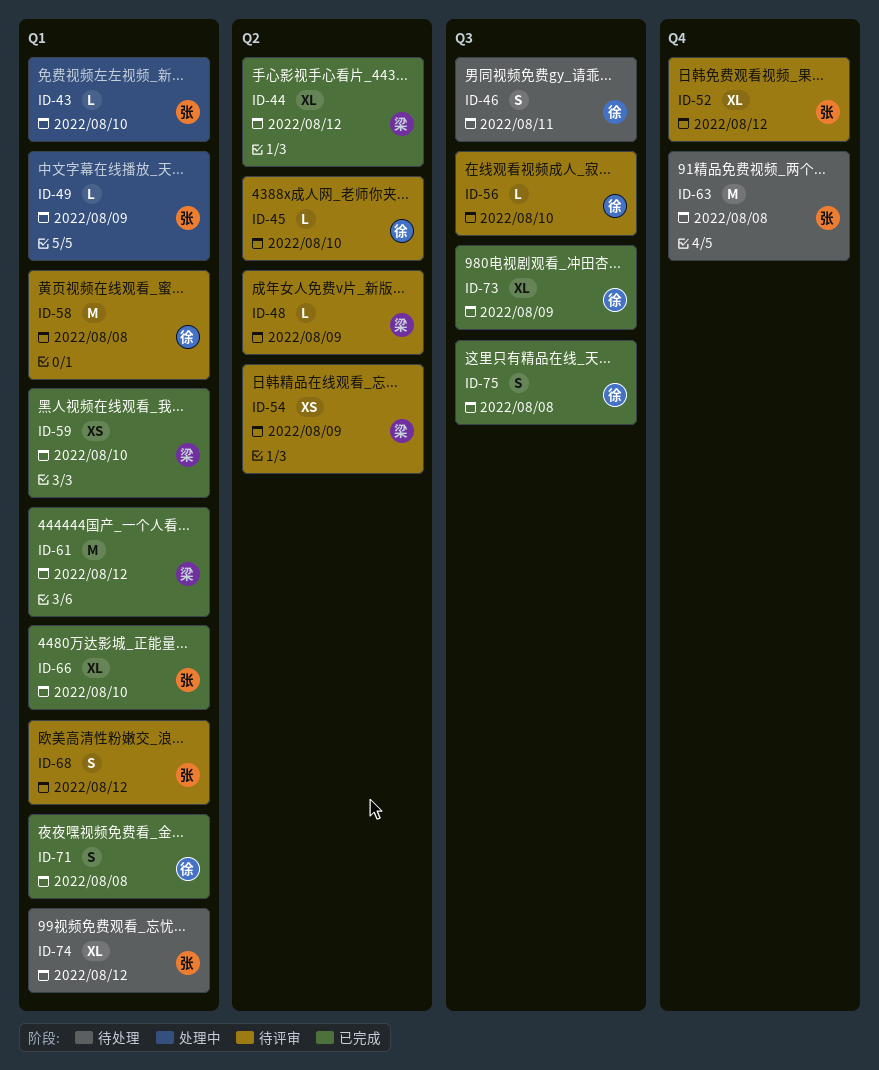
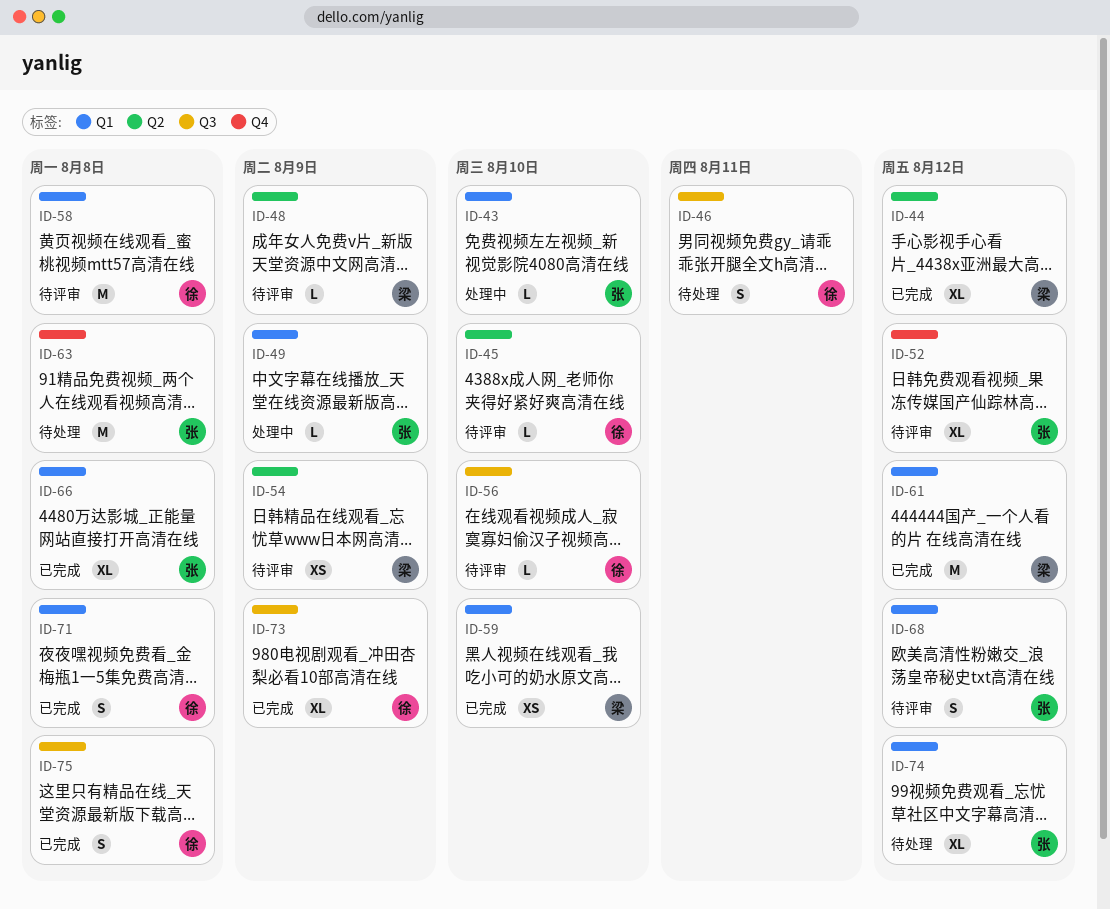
ID-66, due: Aug 10 -> Aug 8

